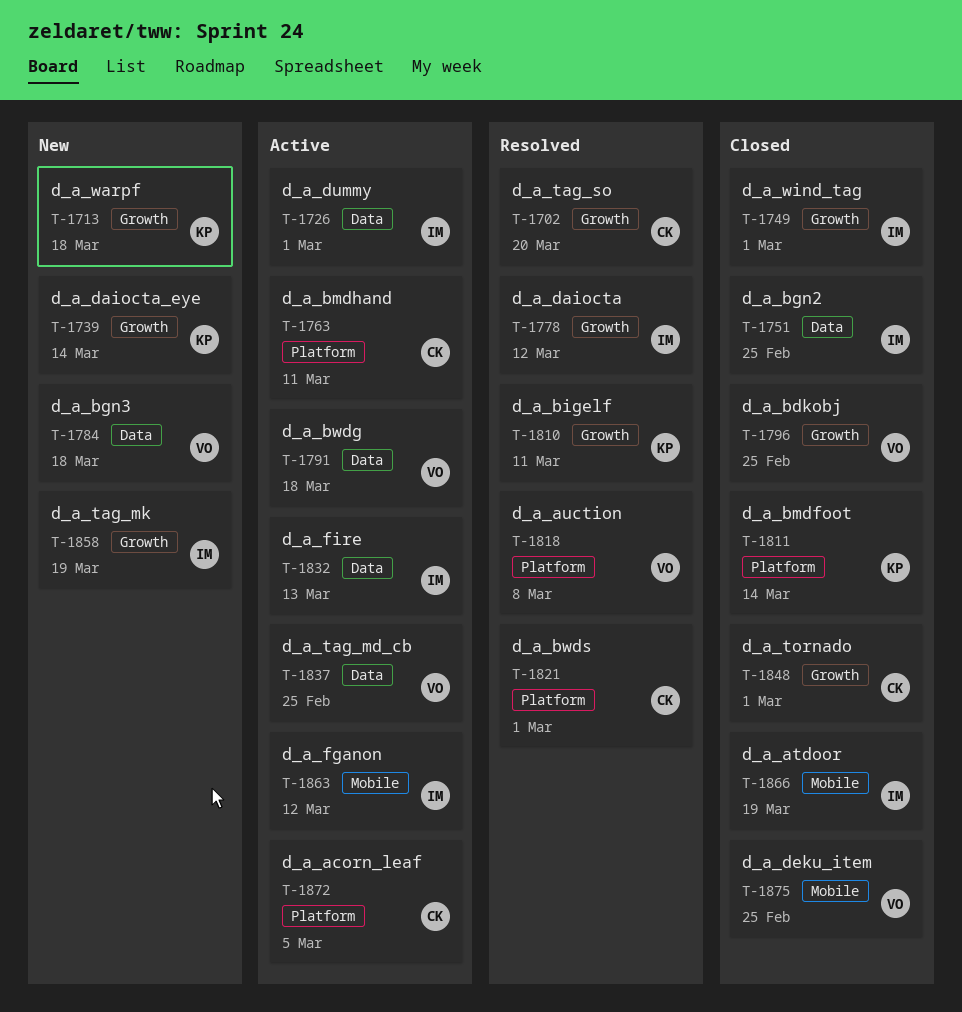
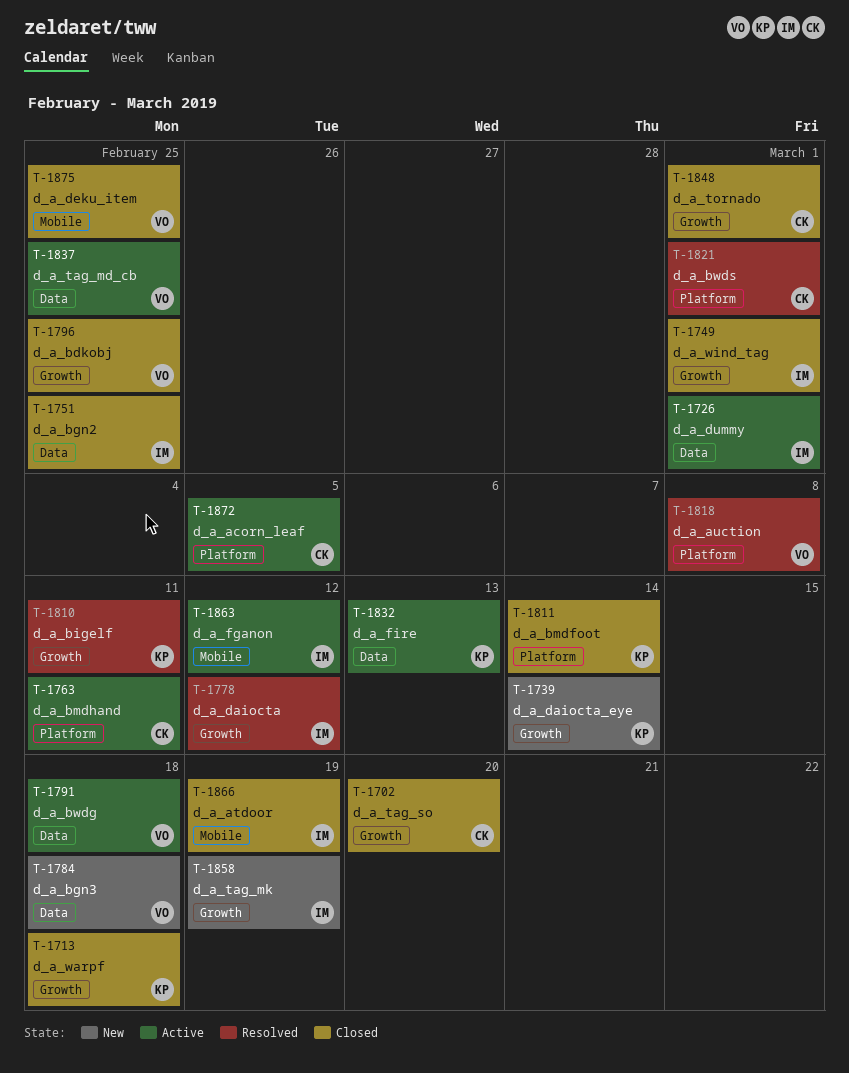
T-1702, status: Resolved -> Closed
T-1713, status: New -> Closed
T-1832, owner: IM -> KP

